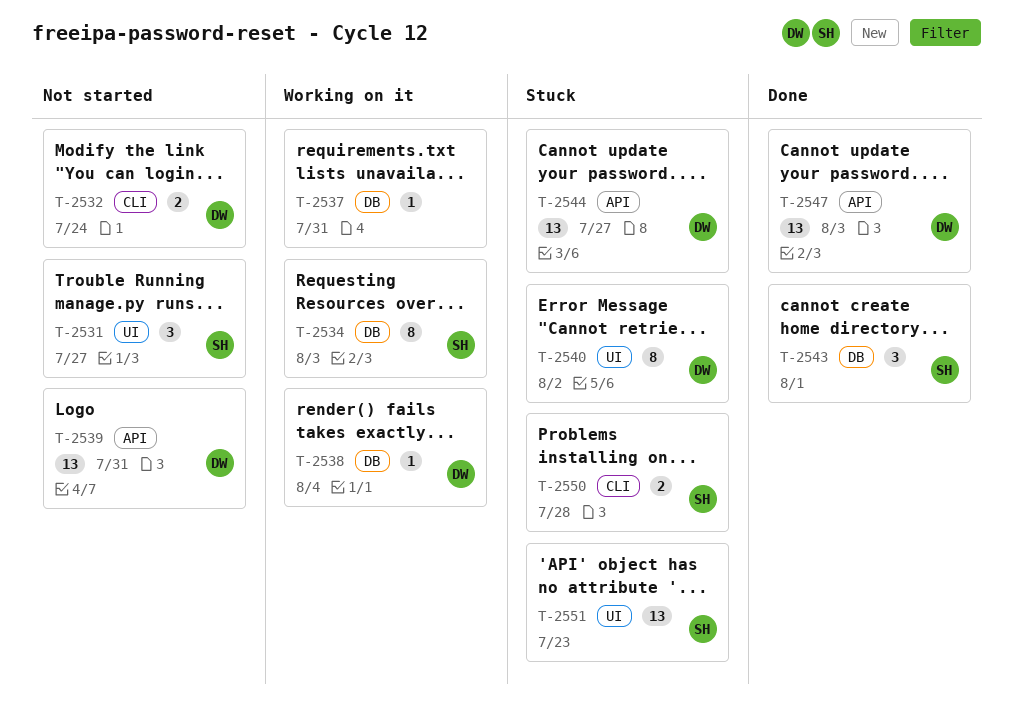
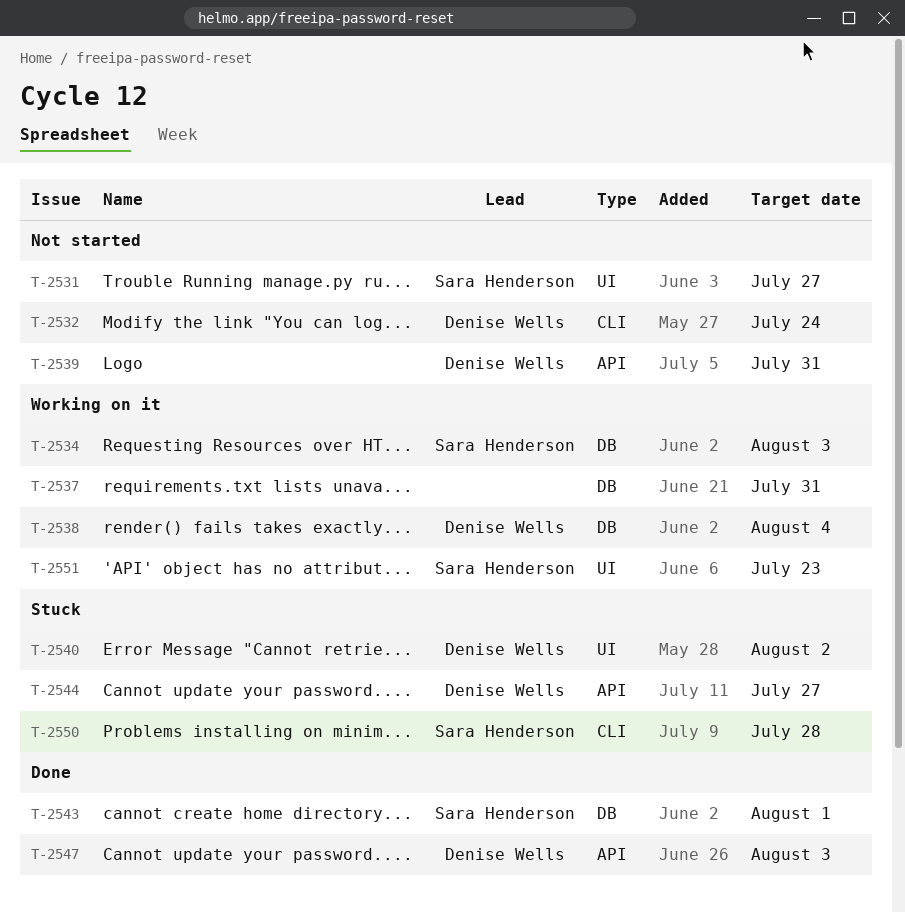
T-2551, status: Stuck -> Working on it

